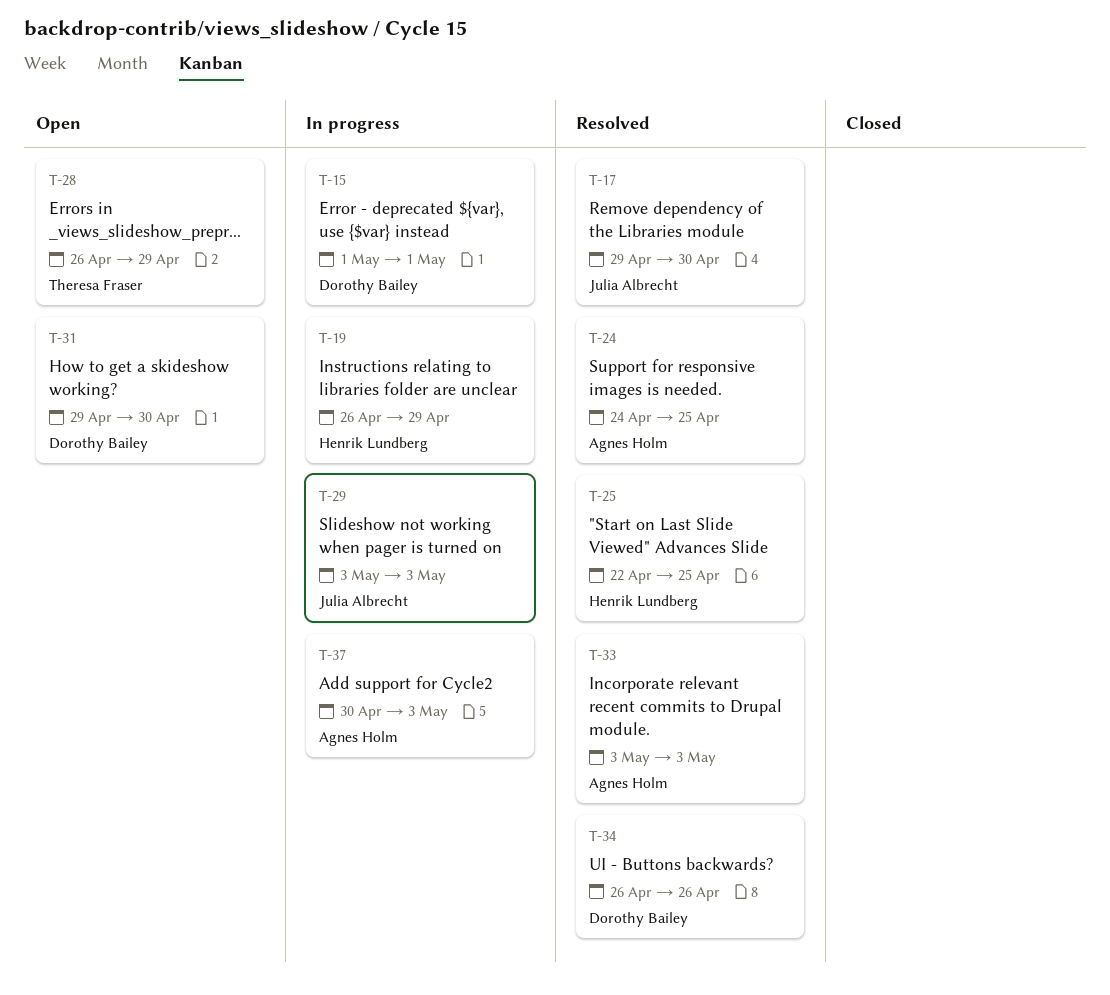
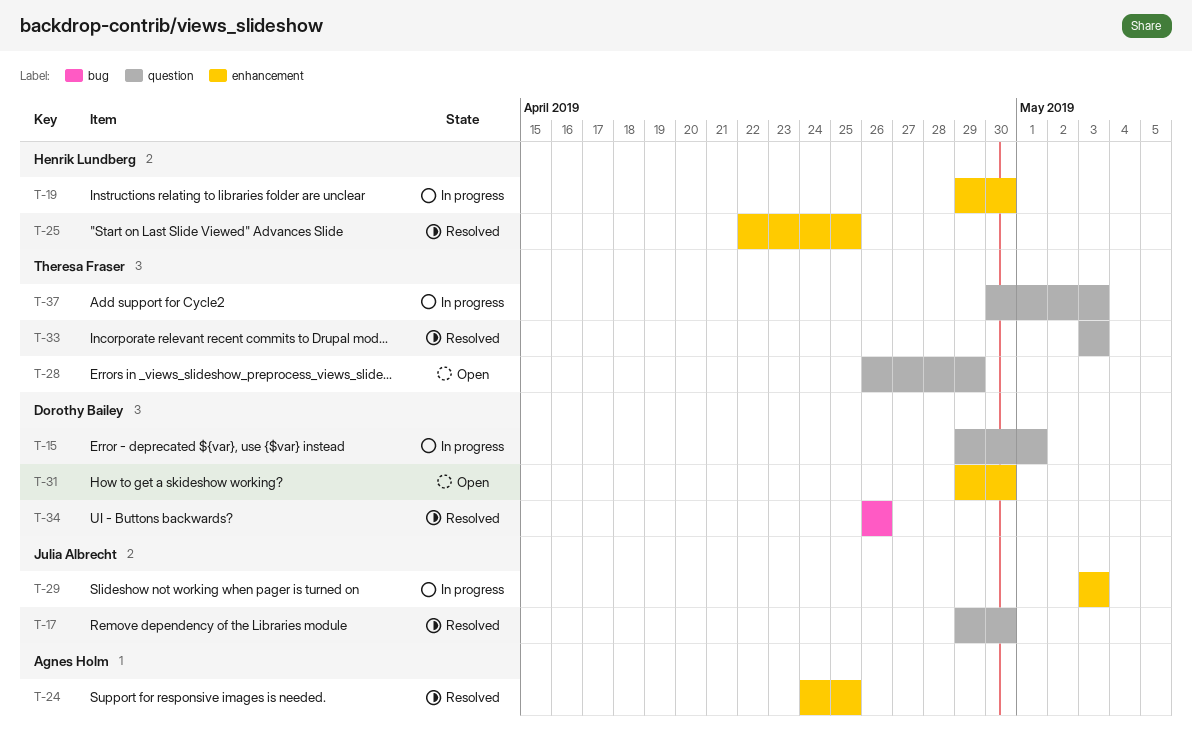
T-15, start: May 1 -> Apr 29
T-19, start: Apr 26 -> Apr 29
T-19, due: Apr 29 -> Apr 30
T-33, owner: Agnes Holm -> Theresa Fraser
T-37, owner: Agnes Holm -> Theresa Fraser

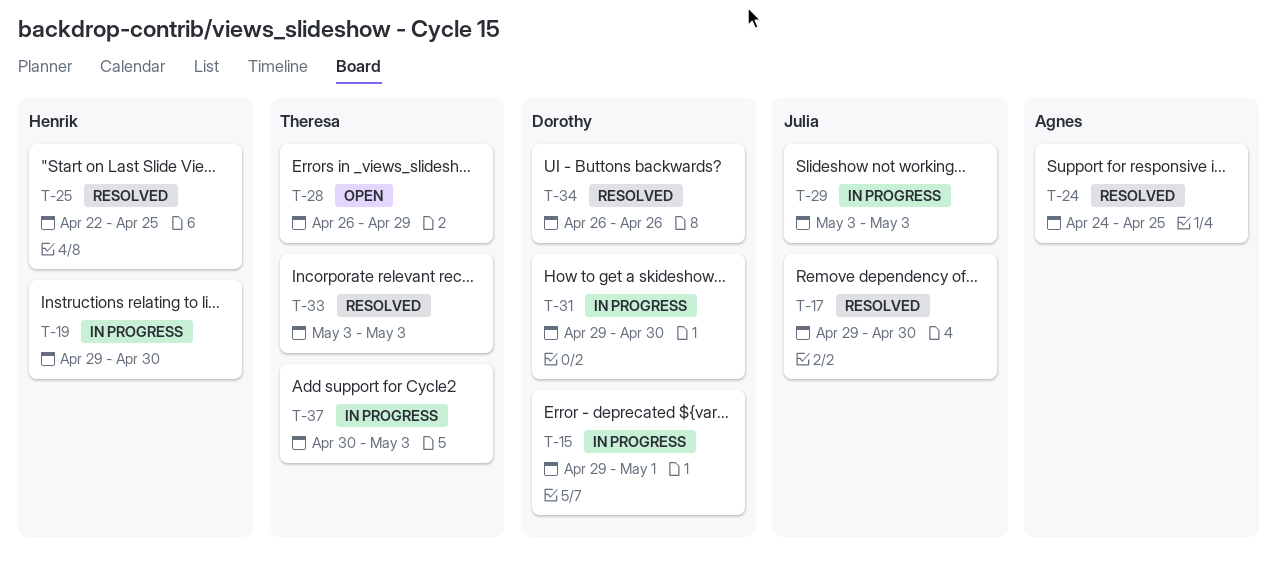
T-31, status: Open -> In progress

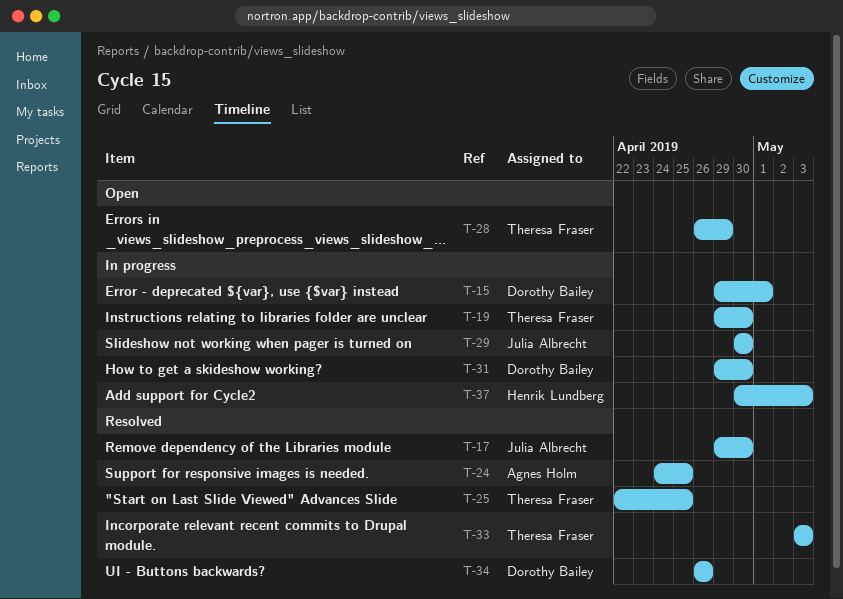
T-19, owner: Henrik Lundberg -> Theresa Fraser
T-25, owner: Henrik Lundberg -> Theresa Fraser
T-29, start: May 3 -> Apr 30
T-29, due: May 3 -> Apr 30
T-37, owner: Theresa Fraser -> Henrik Lundberg

